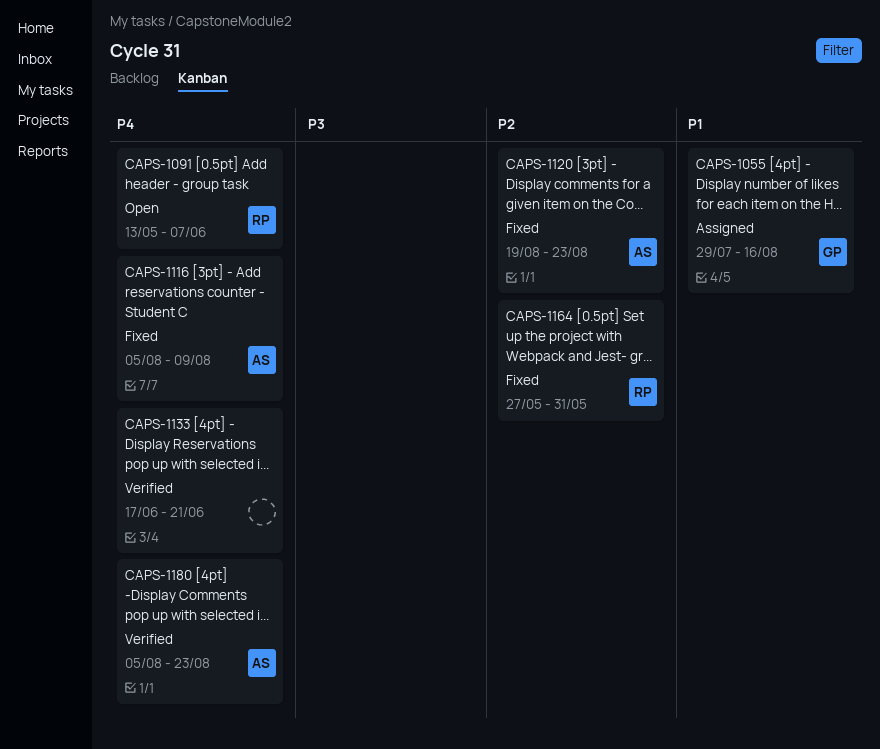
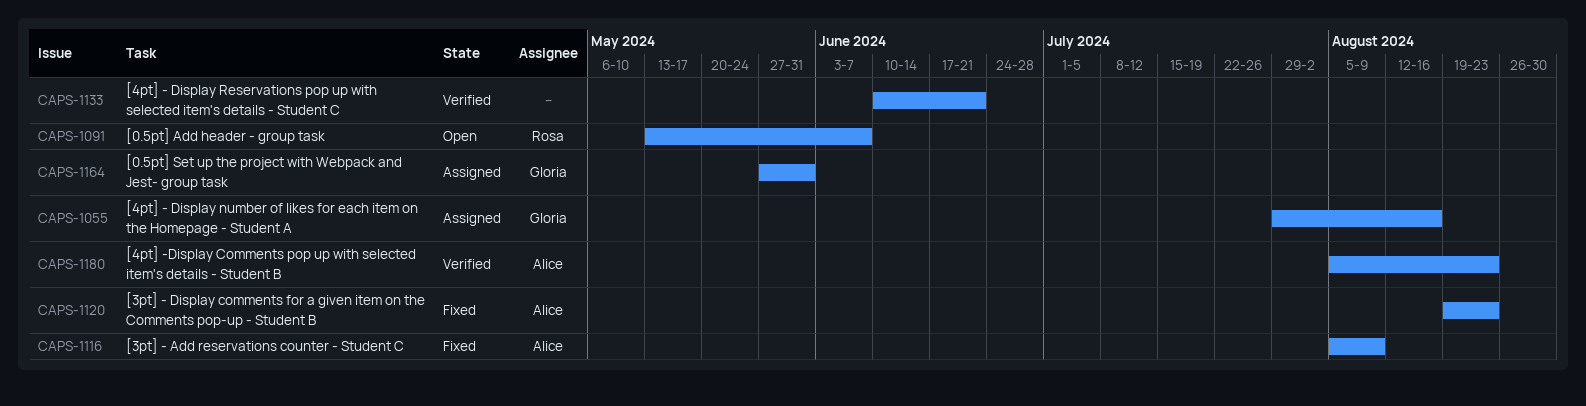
CAPS-1133, start: Jun 17 -> Jun 10
CAPS-1164, status: Fixed -> Assigned
CAPS-1164, owner: Rosa -> Gloria

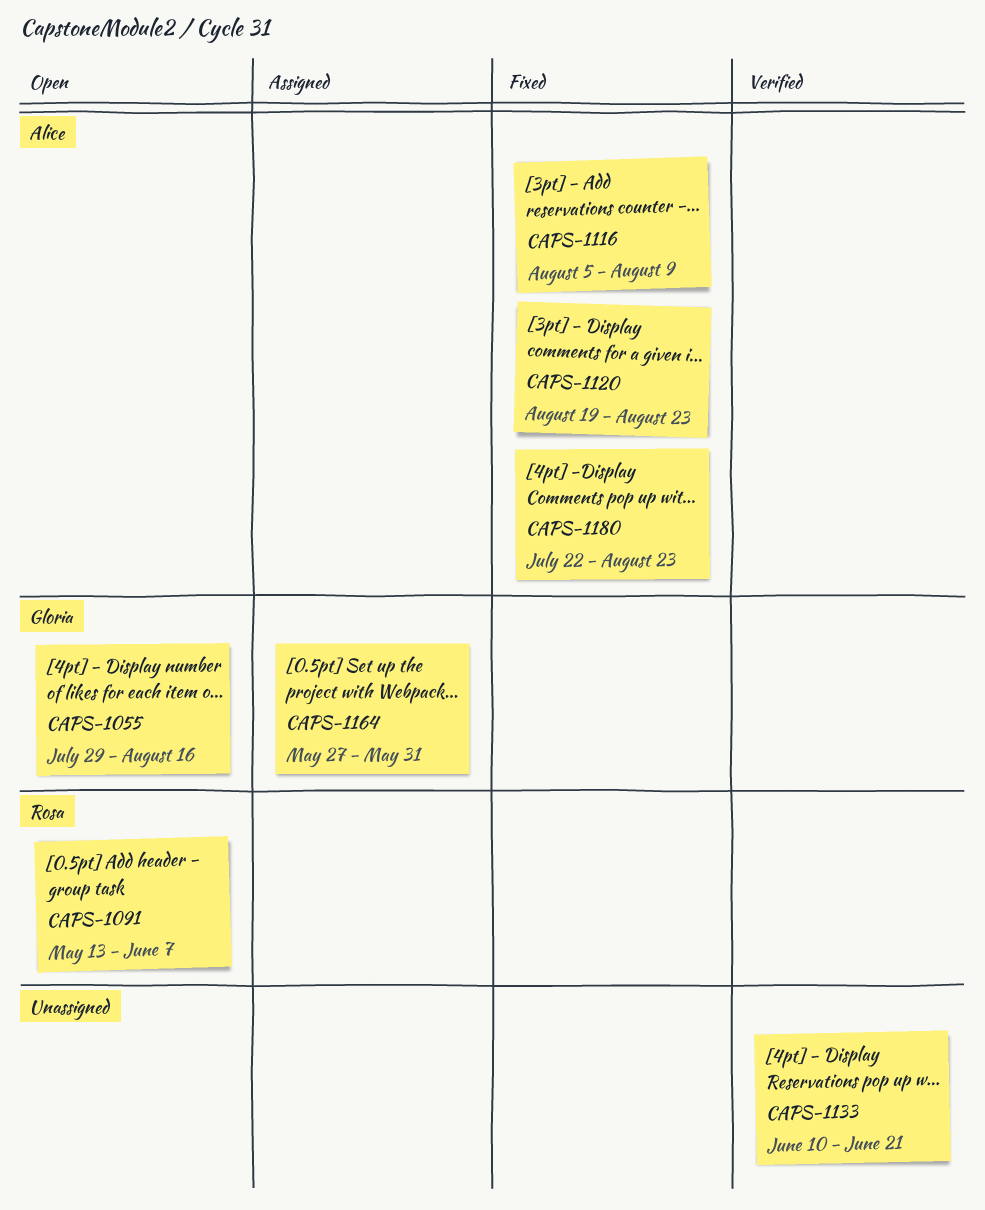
CAPS-1055, status: Assigned -> Open
CAPS-1180, status: Verified -> Fixed
CAPS-1180, start: Aug 5 -> Jul 22

